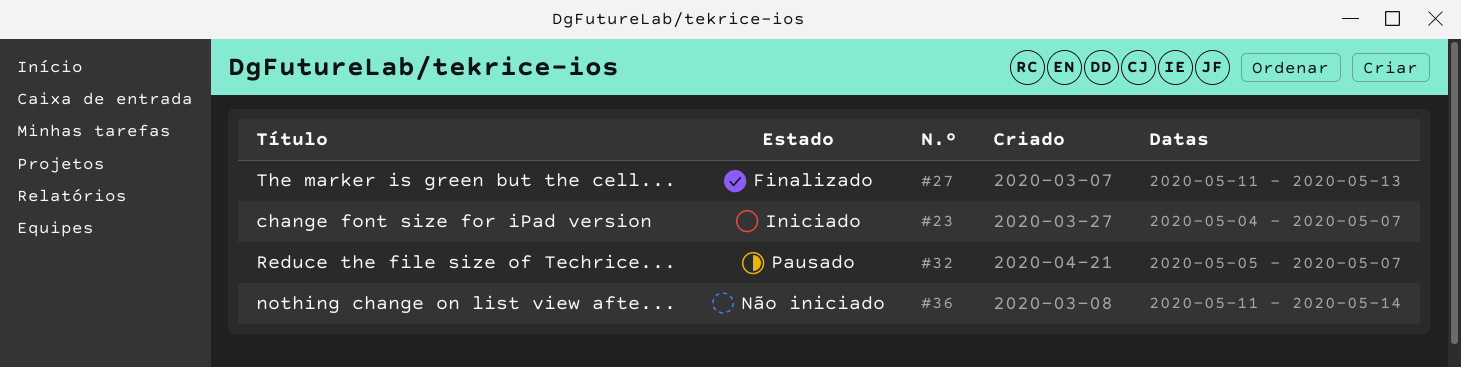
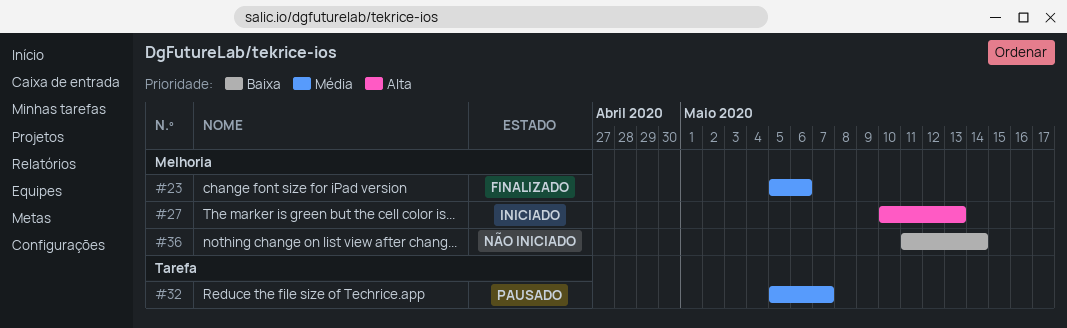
#23, status: Iniciado -> Finalizado
#23, start: May 4 -> May 5
#23, due: May 7 -> May 6
#27, status: Finalizado -> Iniciado
#27, start: May 11 -> May 10

